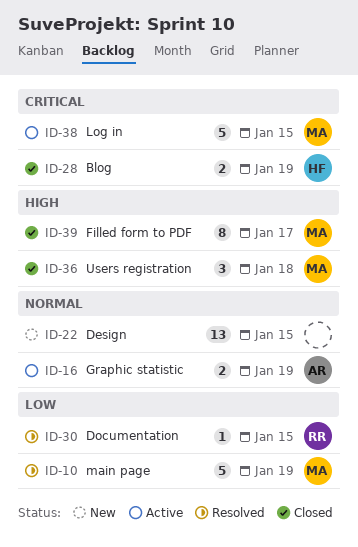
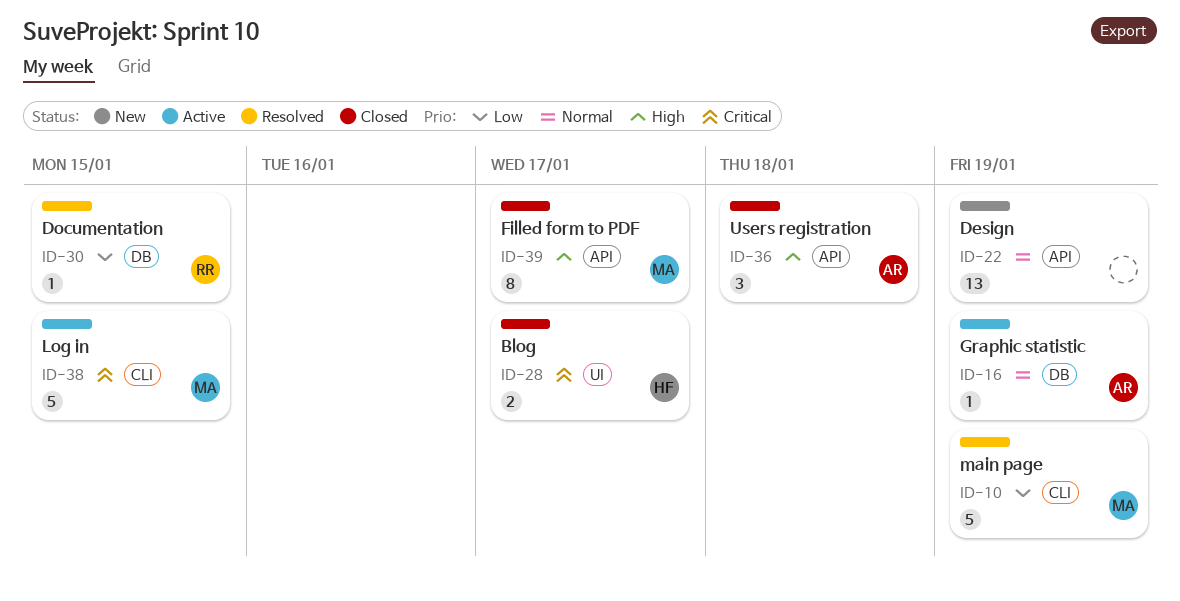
ID-16, estimate: 2 -> 1
ID-22, due: Jan 15 -> Jan 19
ID-28, due: Jan 19 -> Jan 17
ID-36, owner: MA -> AR

